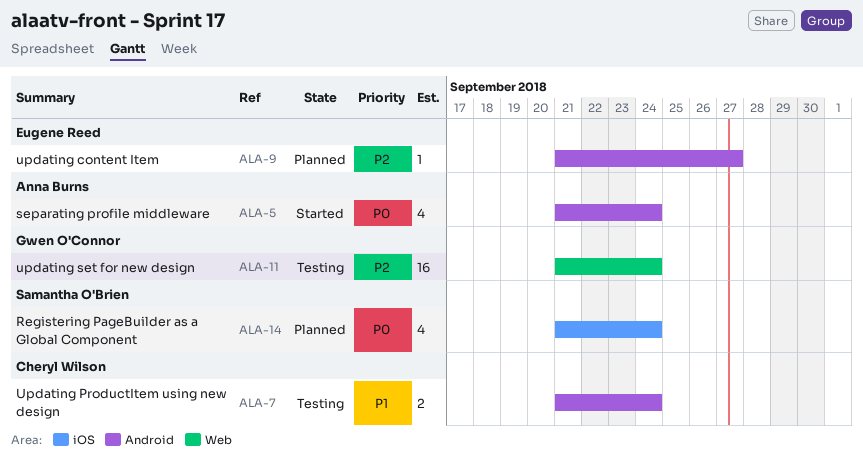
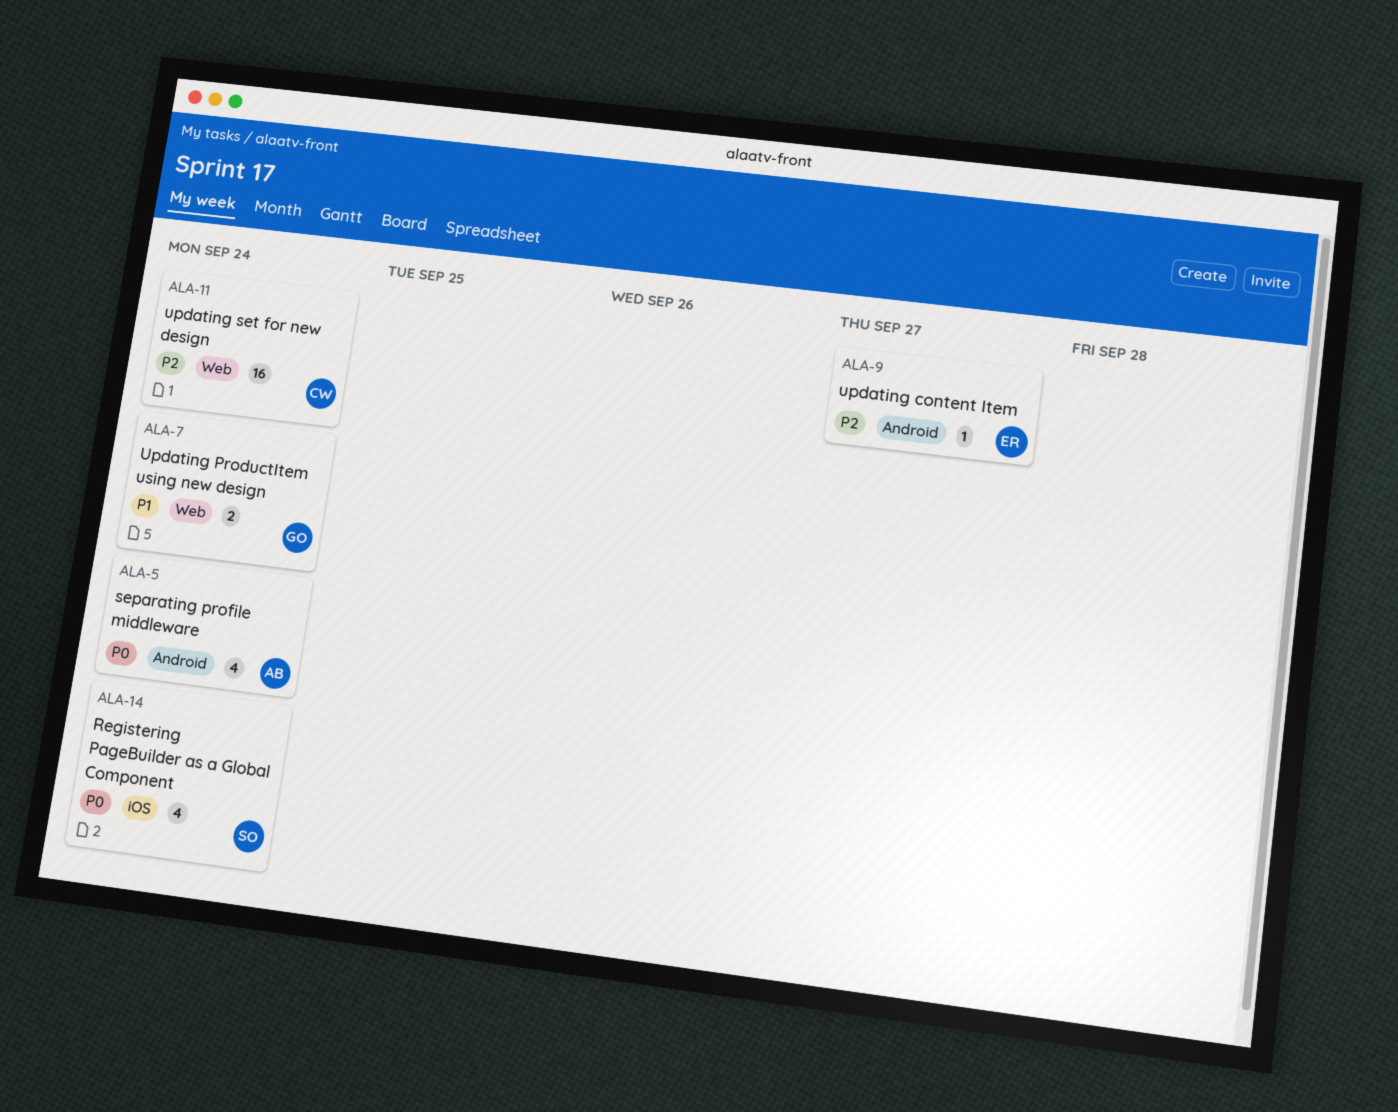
ALA-7, owner: Cheryl Wilson -> Gwen O'Connor
ALA-7, label: Android -> Web
ALA-11, owner: Gwen O'Connor -> Cheryl Wilson

